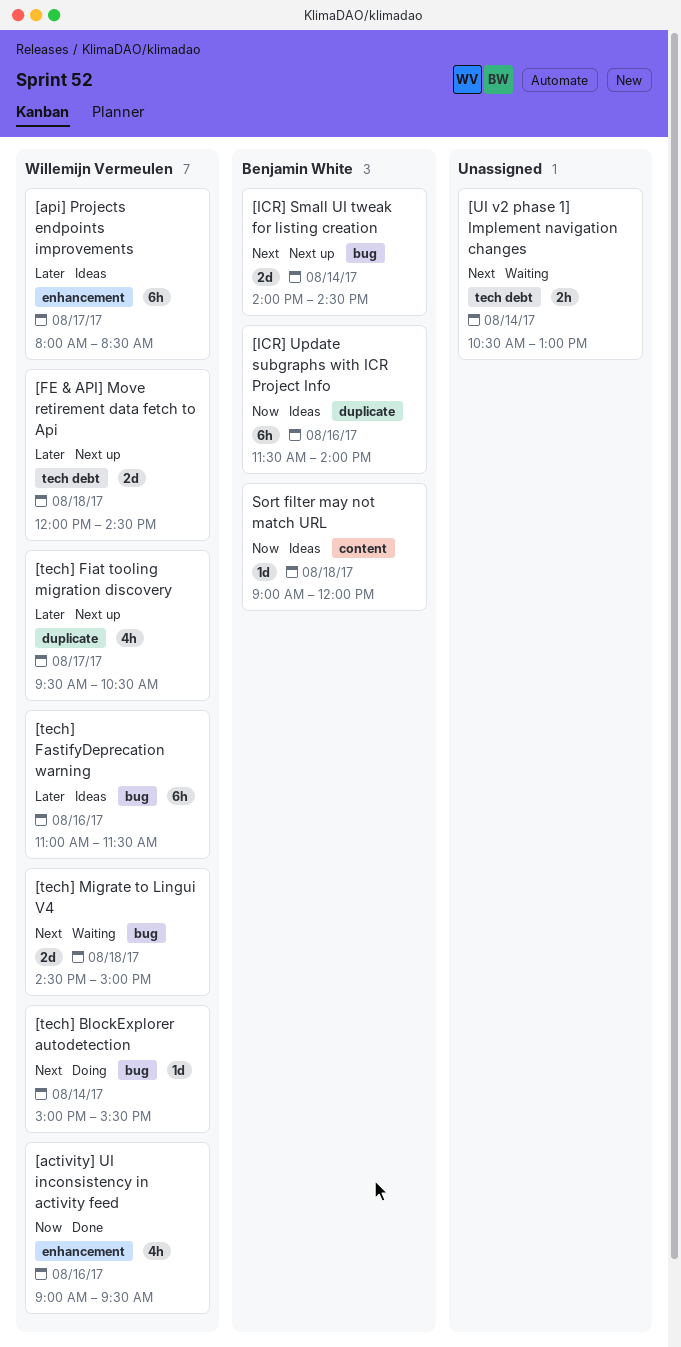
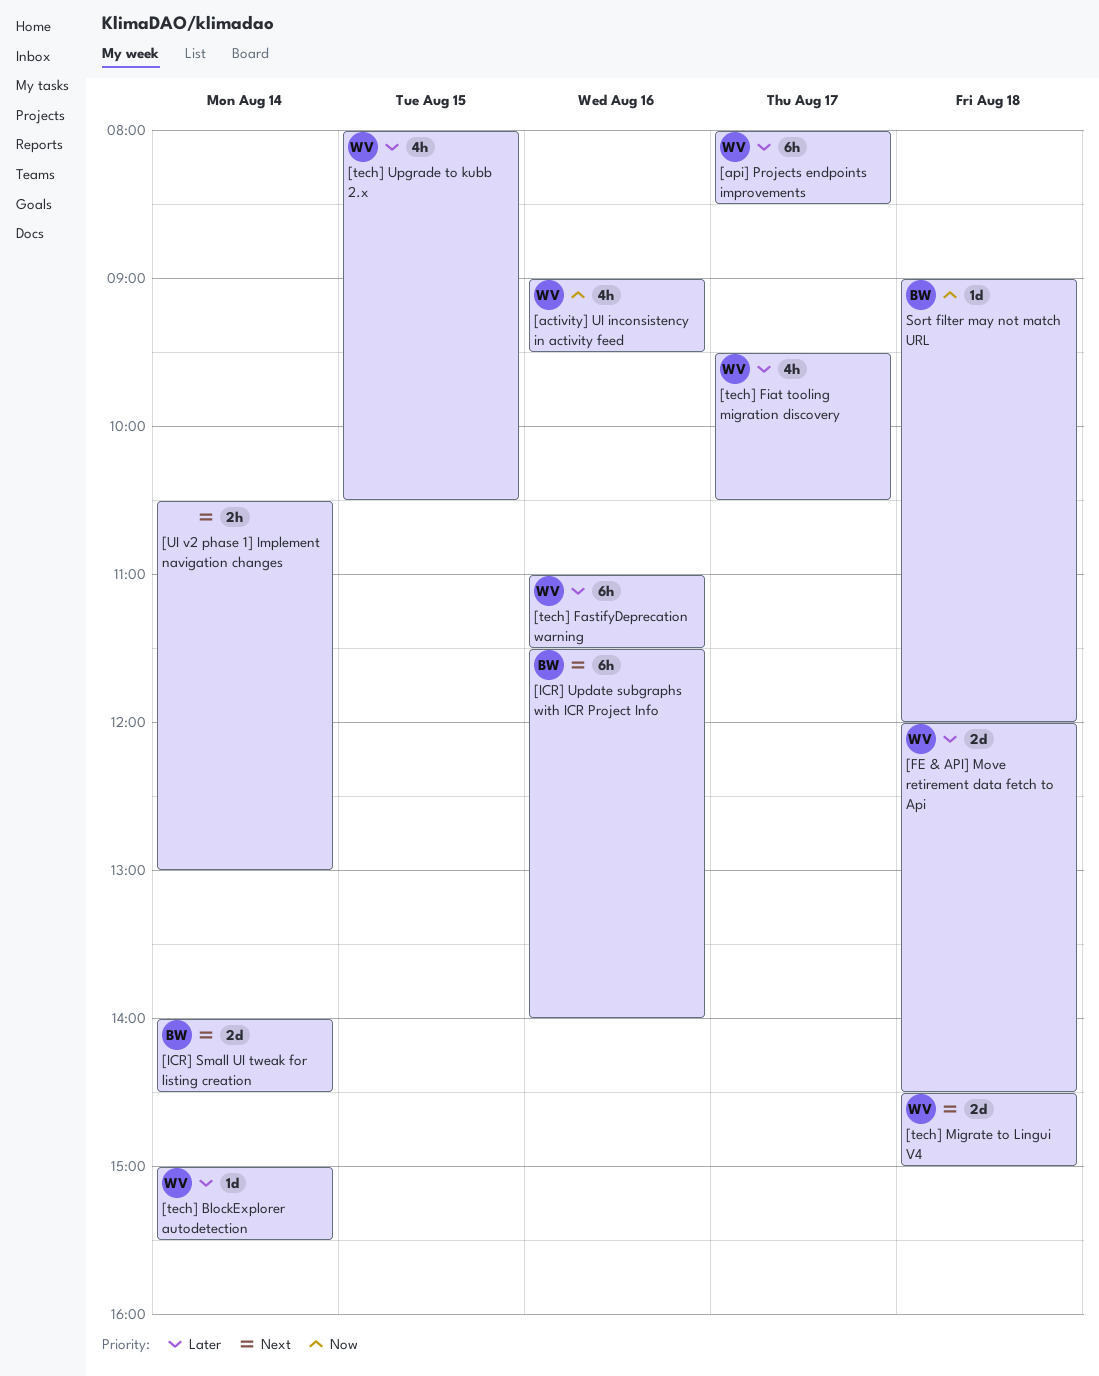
[ICR] Update subgraphs with ICR Project Info, priority: Now -> Next
[tech] BlockExplorer autodetection, priority: Next -> Later
[tech] Upgrade to kubb 2.x: none -> present

